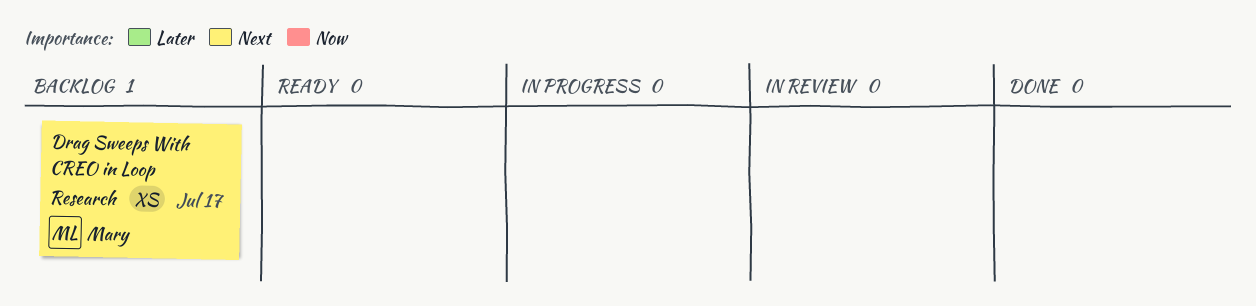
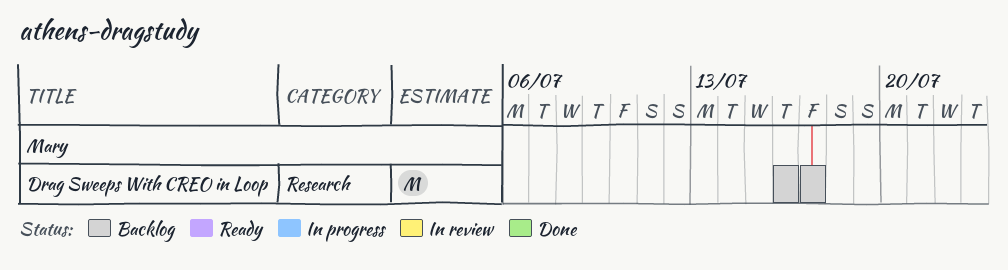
Drag Sweeps With CREO in Loop, estimate: XS -> M

